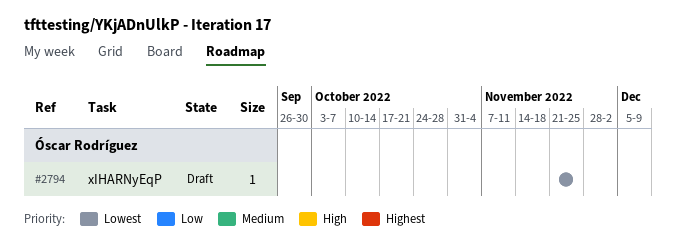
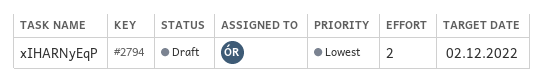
#2794, estimate: 1 -> 2
#2794, due: Nov 25 -> Dec 2

